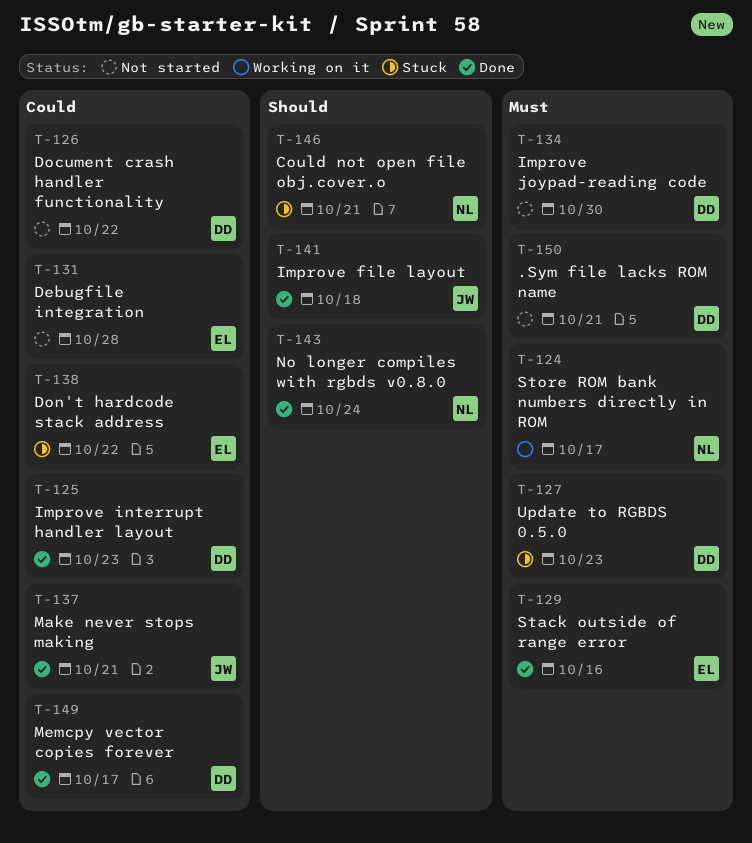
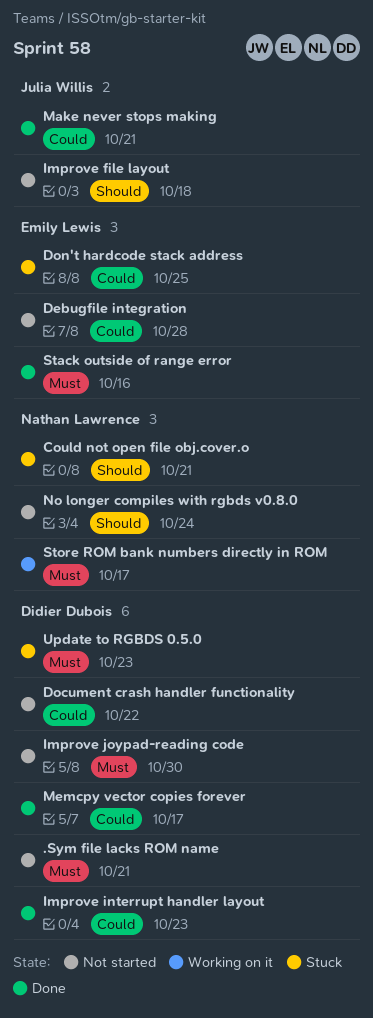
Don't hardcode stack address, due: Oct 22 -> Oct 25
Improve file layout, status: Done -> Not started
No longer compiles with rgbds v0.8.0, status: Done -> Not started

